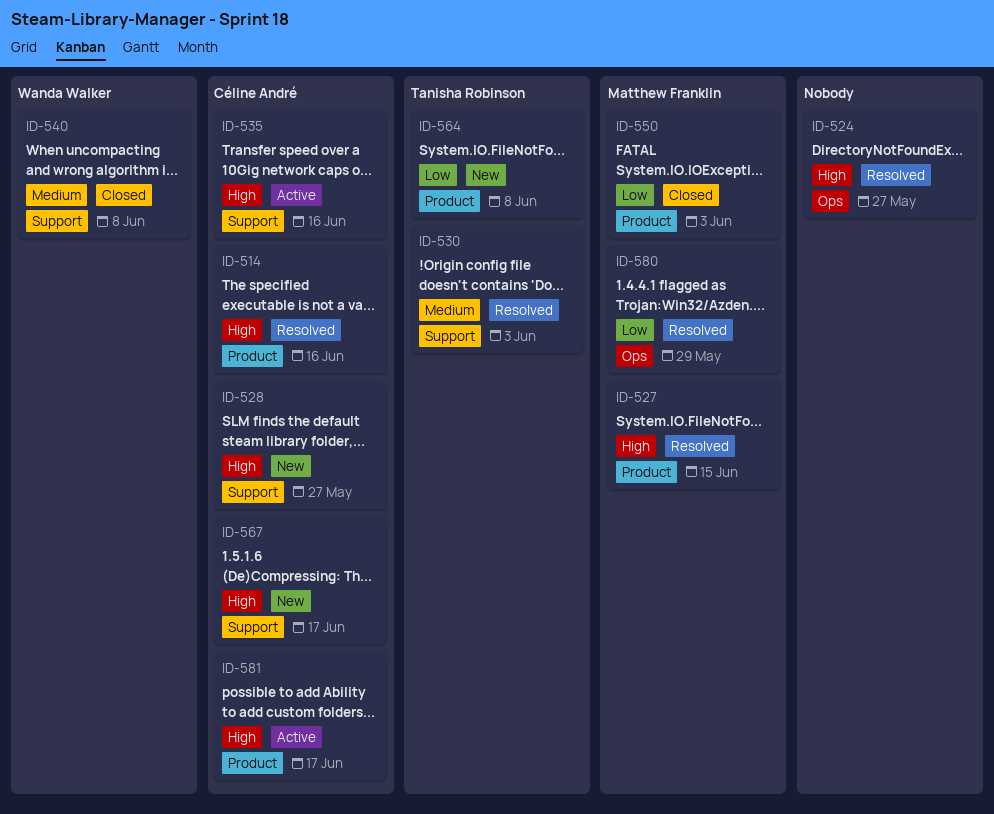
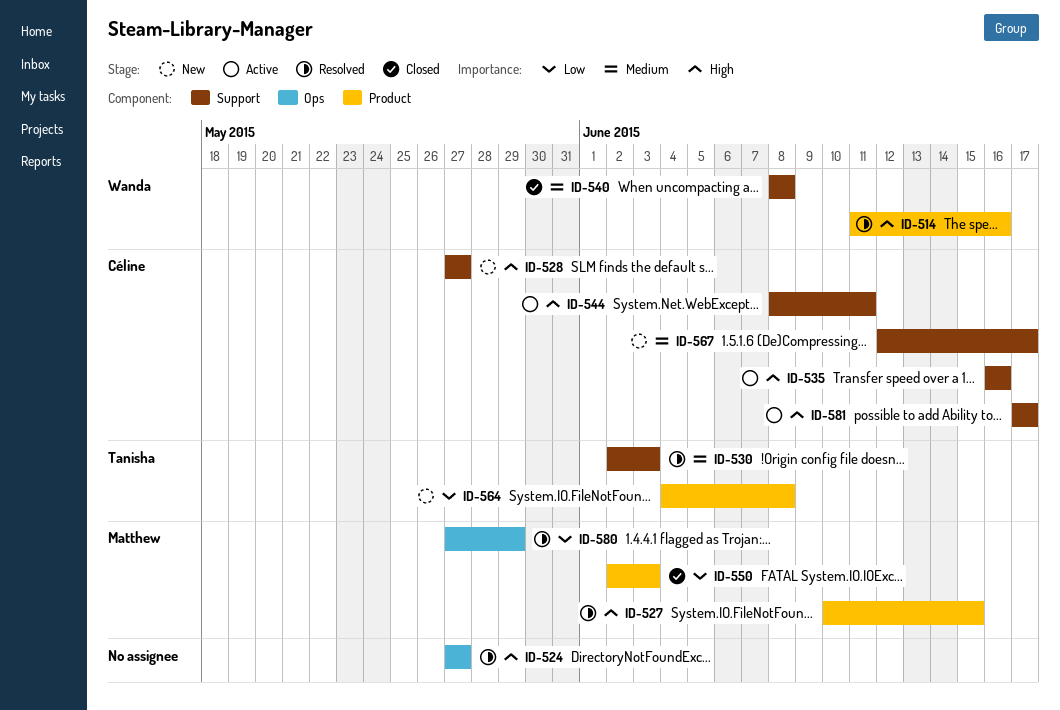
ID-514, owner: Céline André -> Wanda Walker
ID-544: none -> present
ID-567, priority: High -> Medium
ID-581, label: Product -> Support

